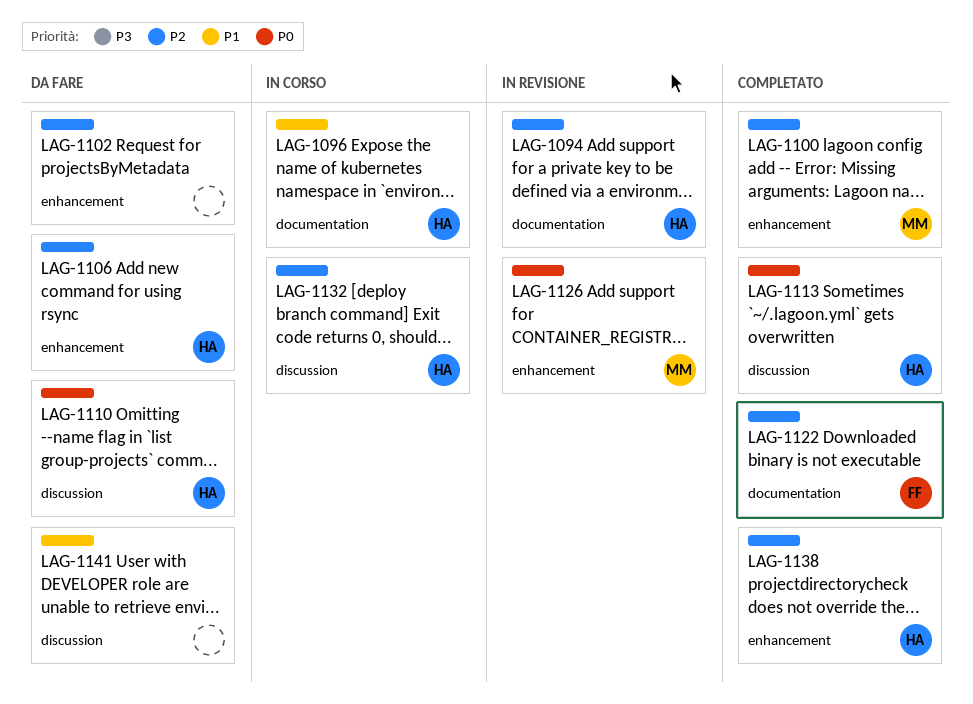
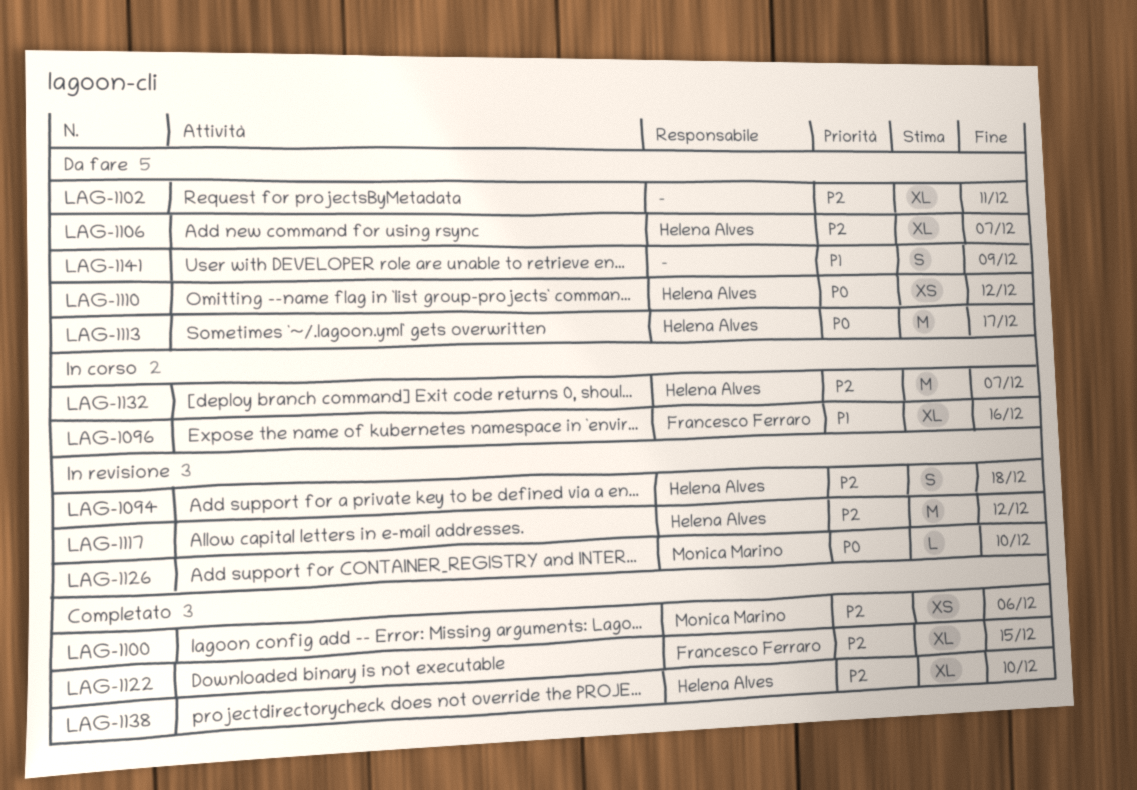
LAG-1096, owner: Helena Alves -> Francesco Ferraro
LAG-1113, status: Completato -> Da fare
LAG-1117: none -> present

